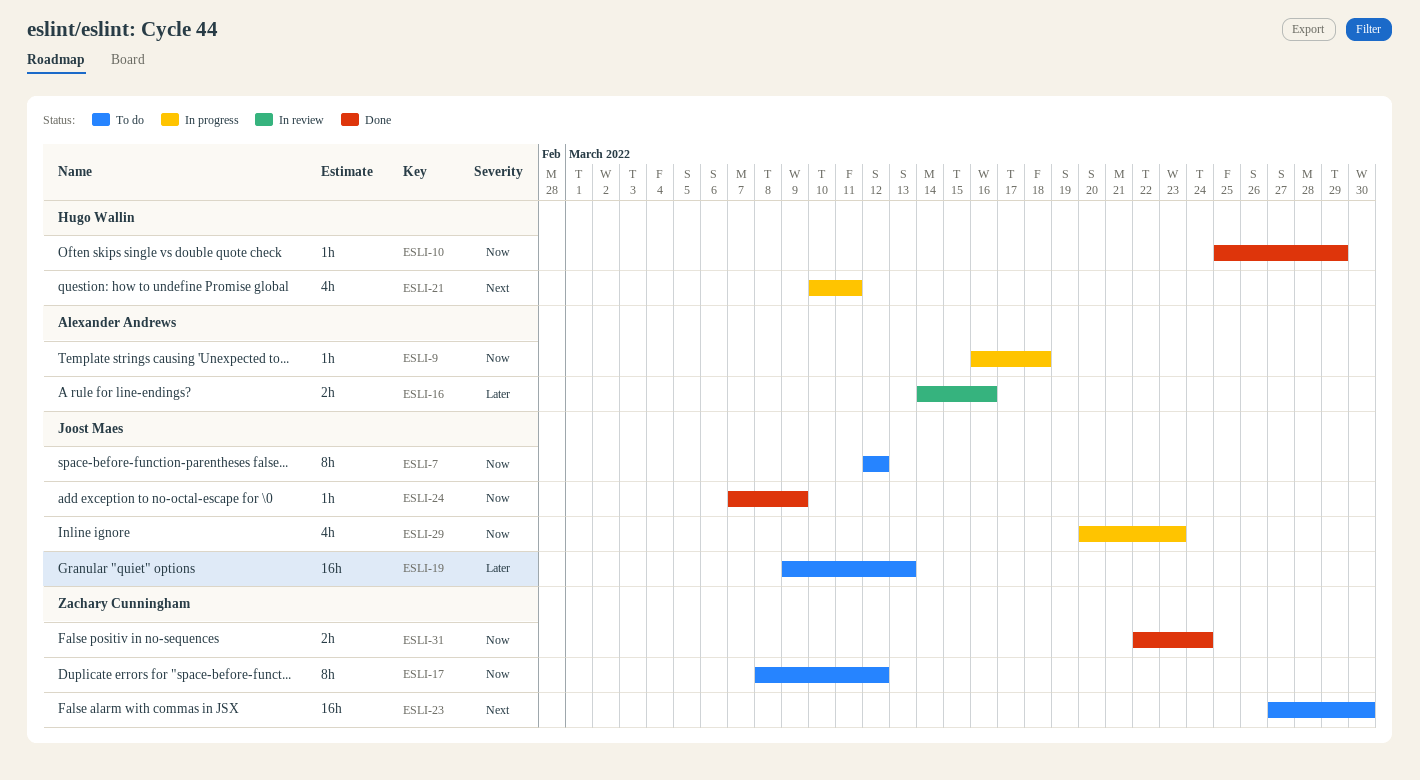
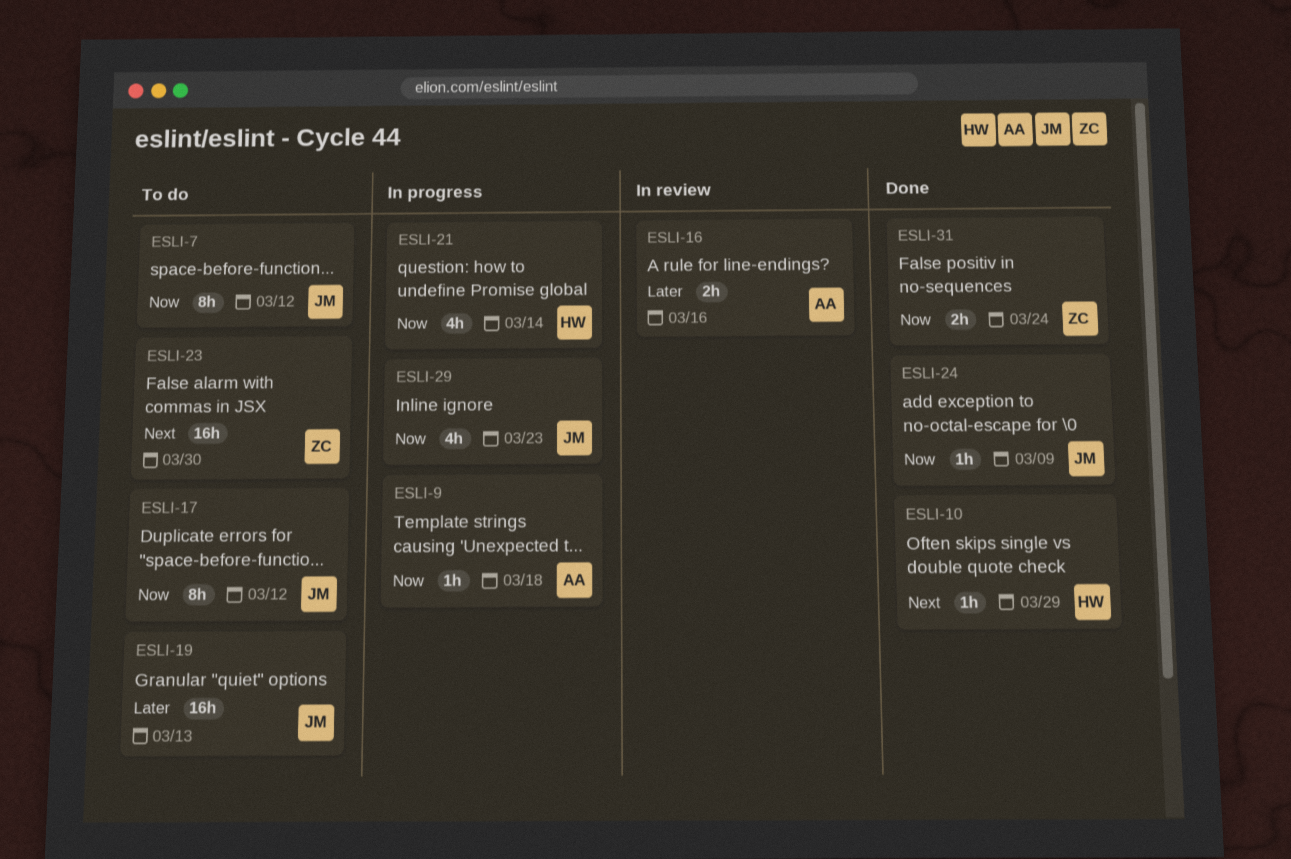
ESLI-10, priority: Now -> Next
ESLI-17, owner: Zachary Cunningham -> Joost Maes
ESLI-21, priority: Next -> Now
ESLI-21, due: Mar 11 -> Mar 14

